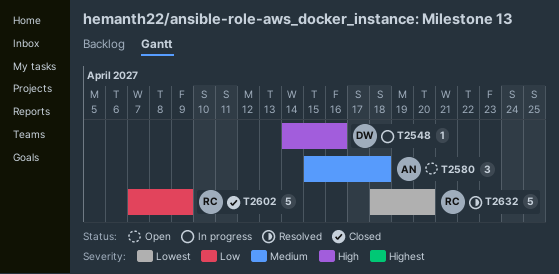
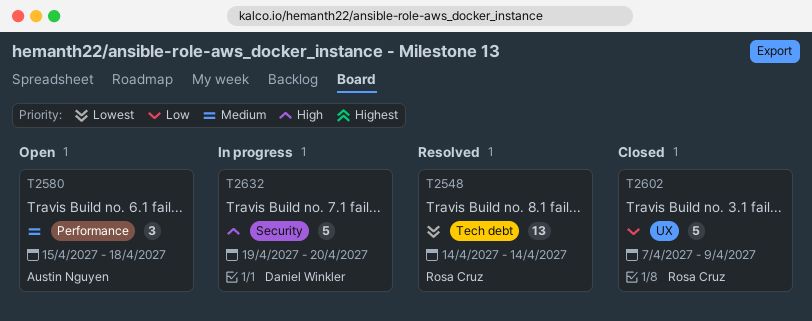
T2548, status: In progress -> Resolved
T2548, owner: Daniel Winkler -> Rosa Cruz
T2548, priority: High -> Lowest
T2548, estimate: 1 -> 13
T2548, due: Apr 16 -> Apr 14
T2632, status: Resolved -> In progress
T2632, owner: Rosa Cruz -> Daniel Winkler
T2632, priority: Lowest -> High
T2632, start: Apr 18 -> Apr 19

